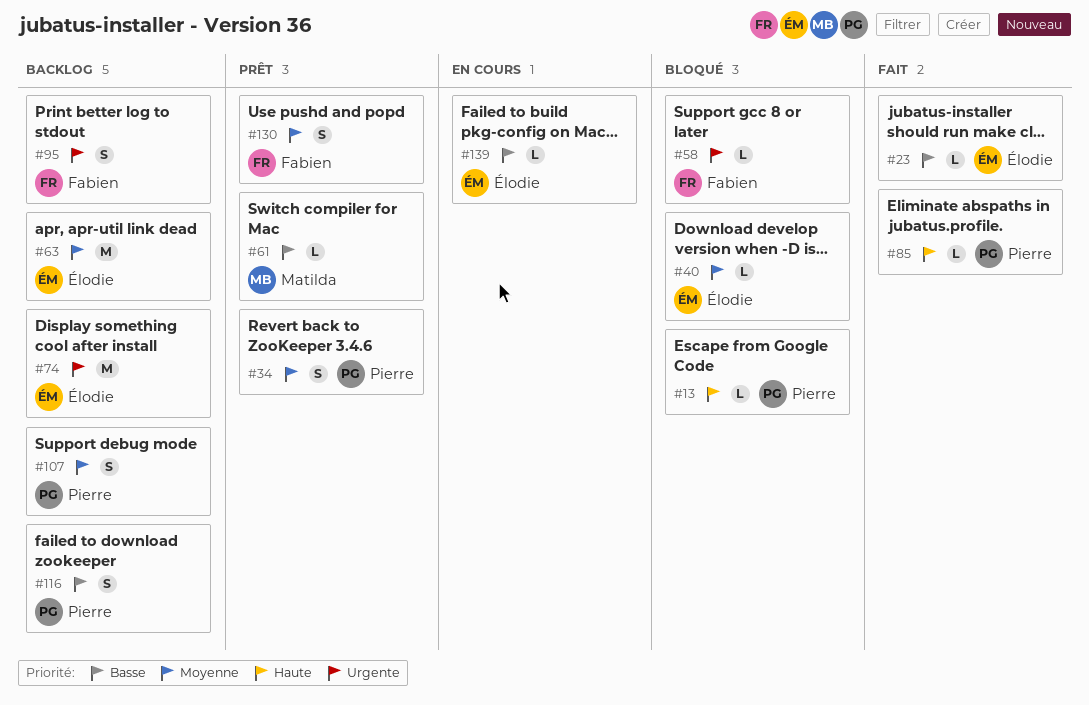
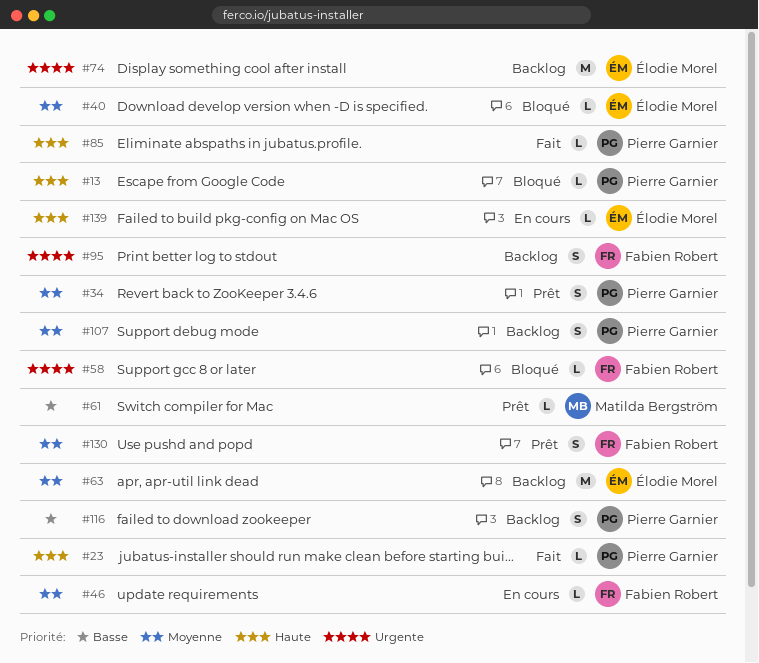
#23, owner: Élodie Morel -> Pierre Garnier
#23, priority: Basse -> Haute
#46: none -> present
#139, priority: Basse -> Haute

